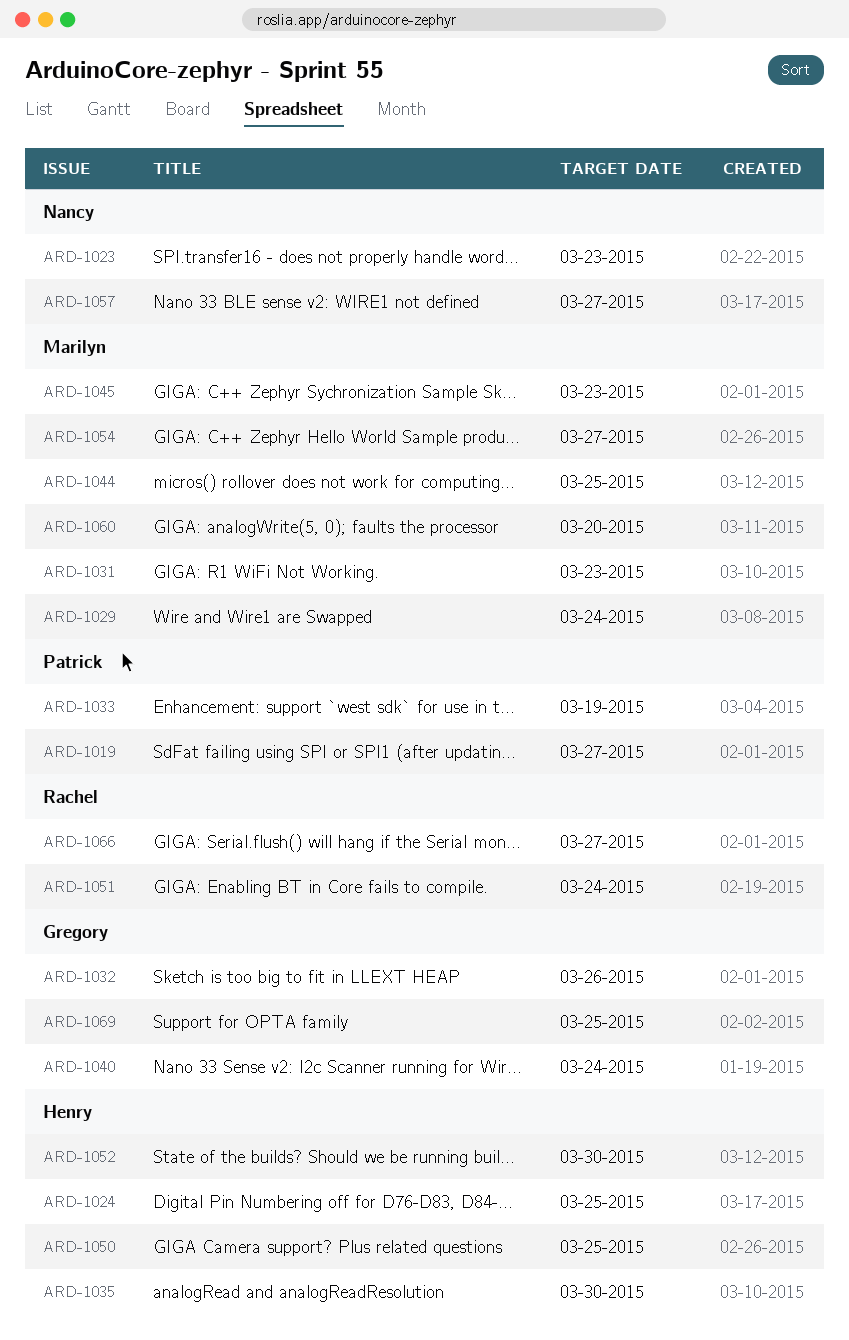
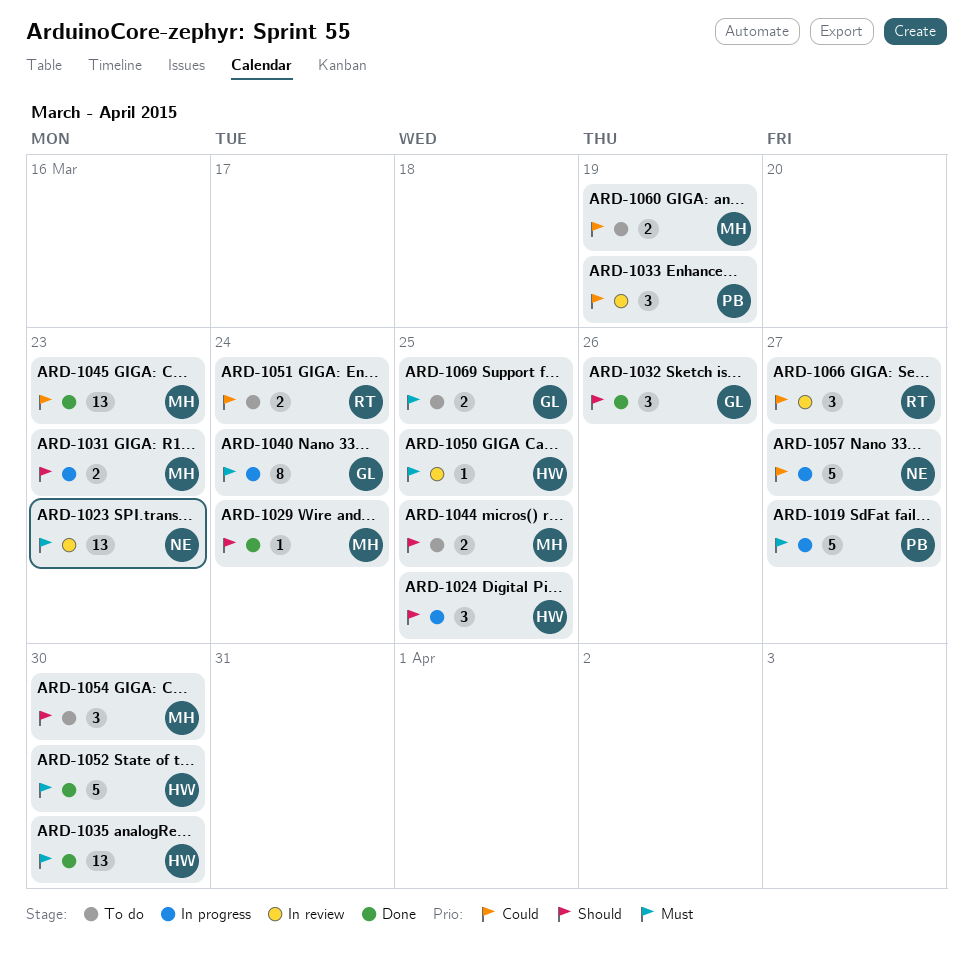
ARD-1054, due: Mar 27 -> Mar 30
ARD-1060, due: Mar 20 -> Mar 19

